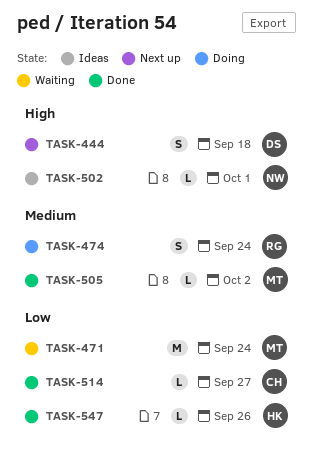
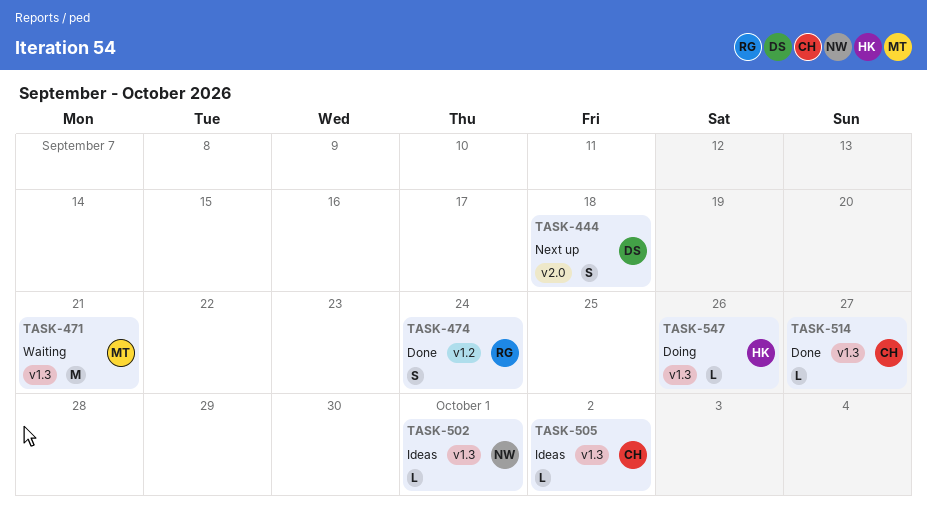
TASK-471, due: Sep 24 -> Sep 21
TASK-474, status: Doing -> Done
TASK-505, status: Done -> Ideas
TASK-505, owner: MT -> CH
TASK-547, status: Done -> Doing

